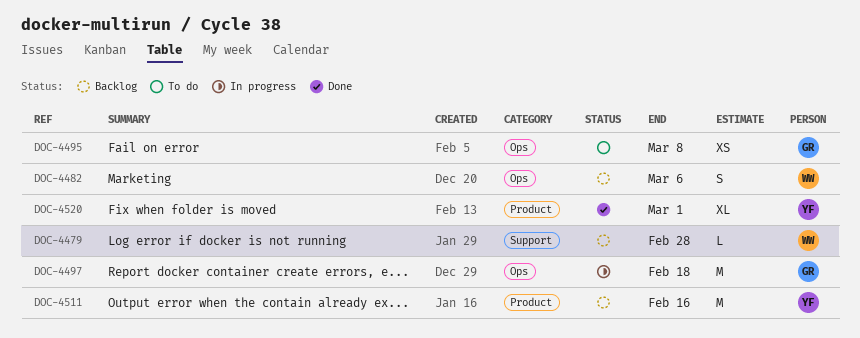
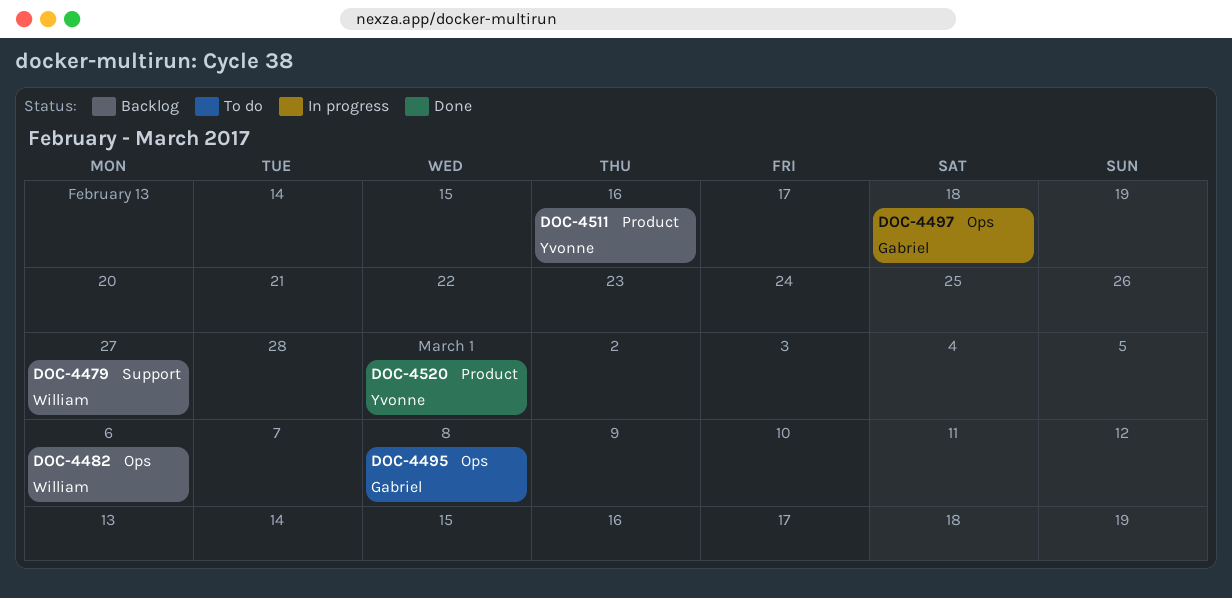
DOC-4479, due: Feb 28 -> Feb 27

